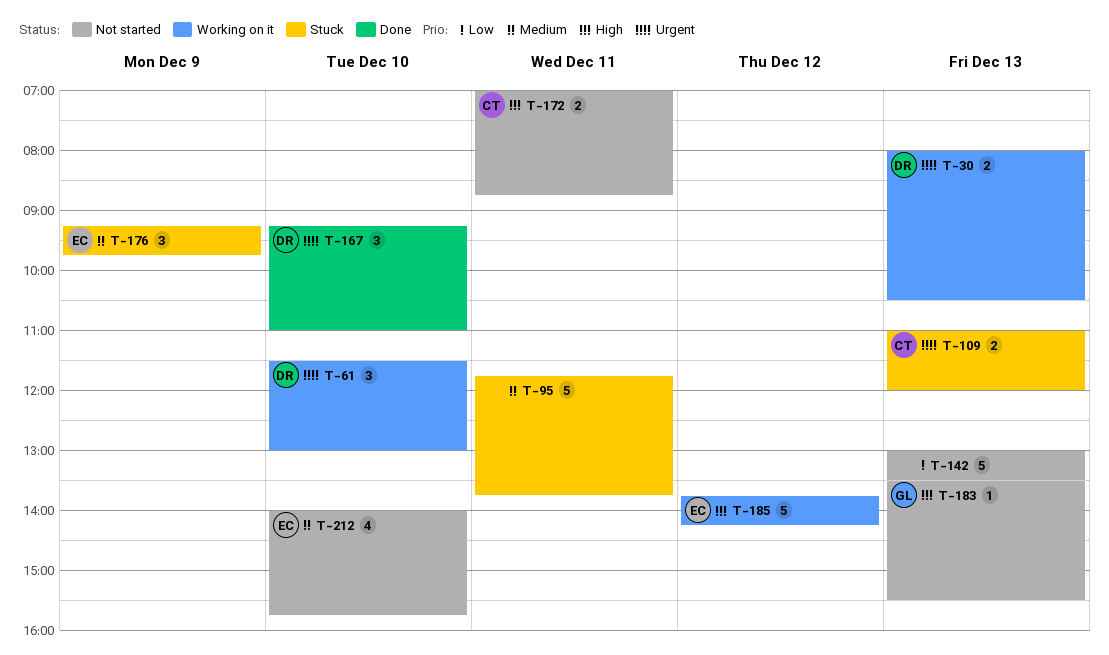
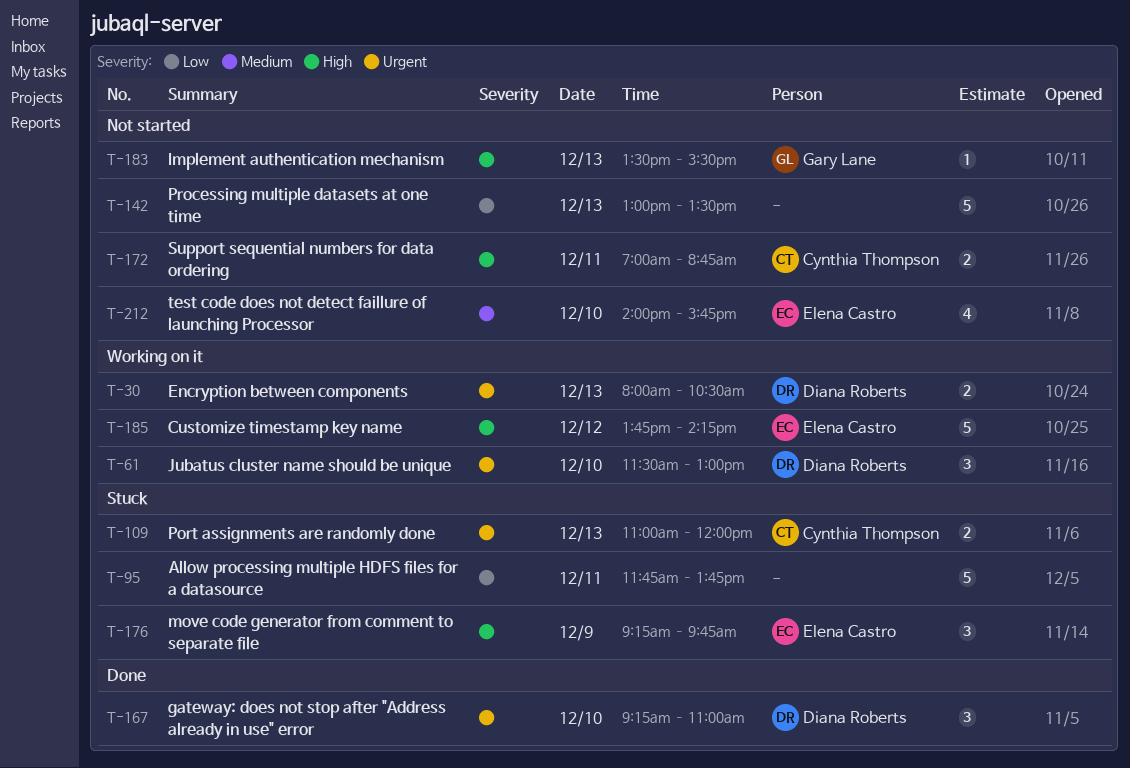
T-95, priority: Medium -> Low
T-176, priority: Medium -> High

